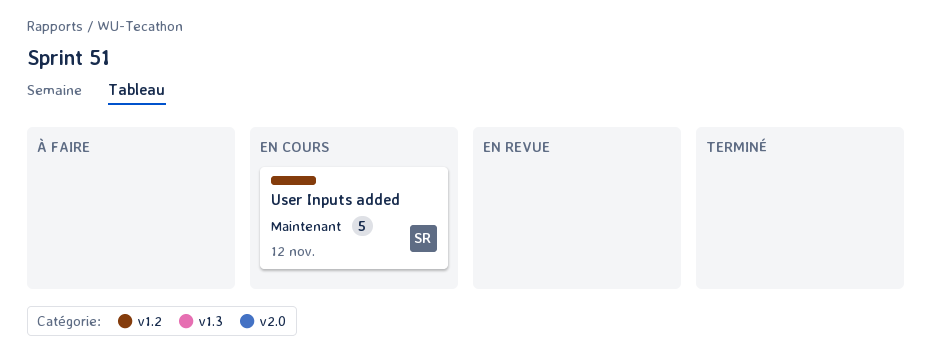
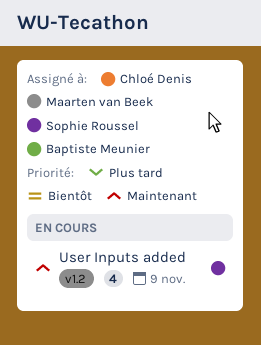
User Inputs added, estimate: 5 -> 4
User Inputs added, due: Nov 12 -> Nov 9

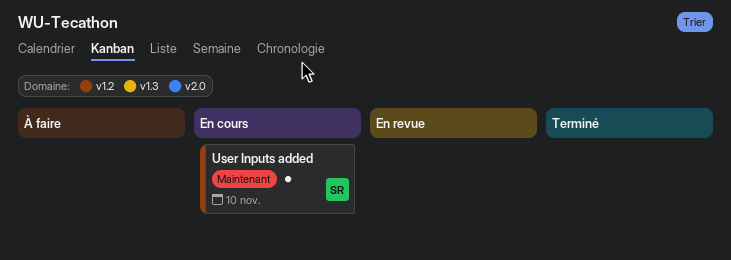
User Inputs added, estimate: 4 -> 1
User Inputs added, due: Nov 9 -> Nov 10

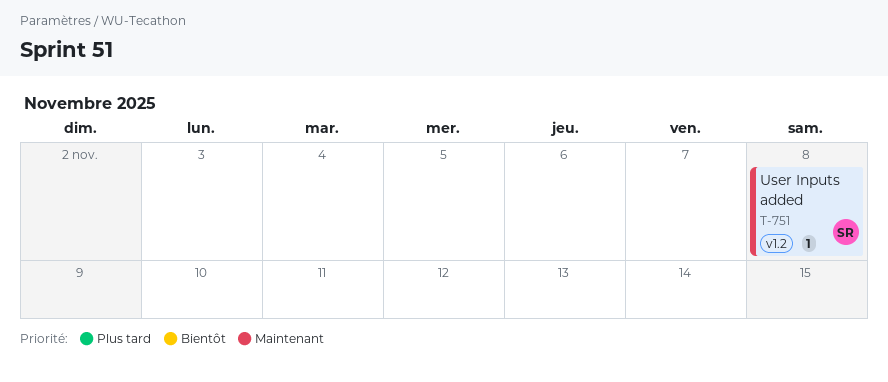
User Inputs added, due: Nov 10 -> Nov 8

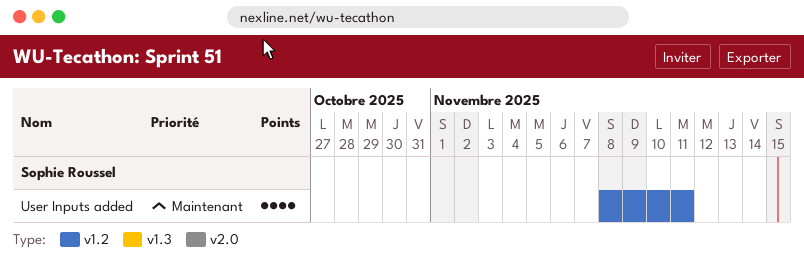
User Inputs added, estimate: 1 -> 4
User Inputs added, due: Nov 8 -> Nov 11

